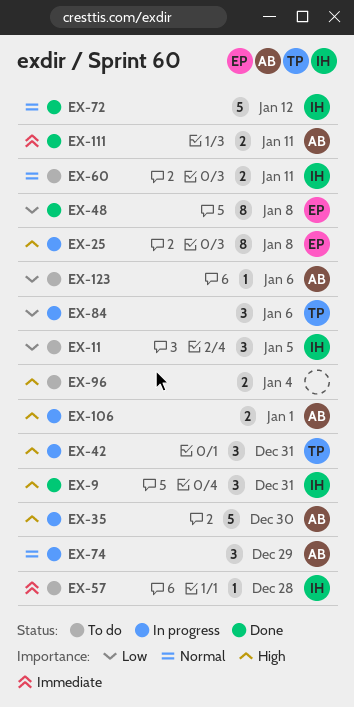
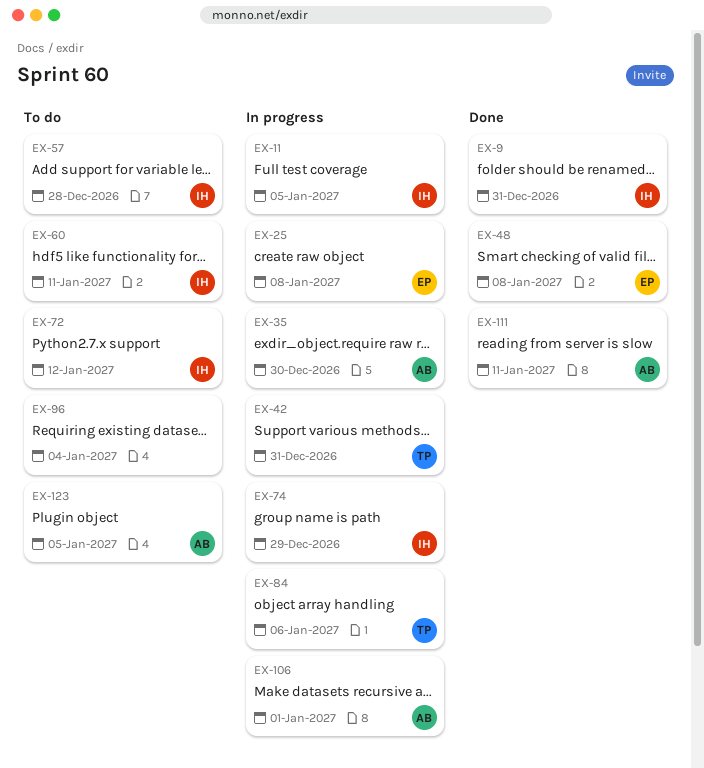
EX-11, status: To do -> In progress
EX-72, status: Done -> To do
EX-74, owner: AB -> IH
EX-123, due: Jan 6 -> Jan 5

